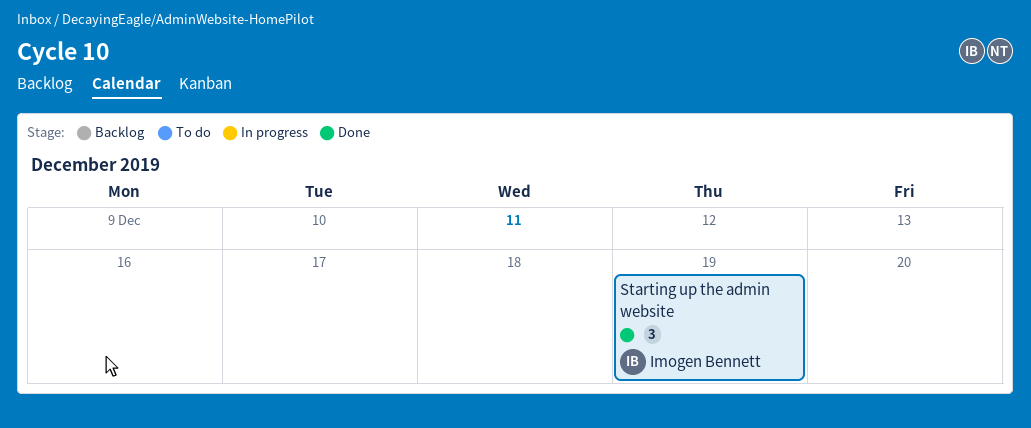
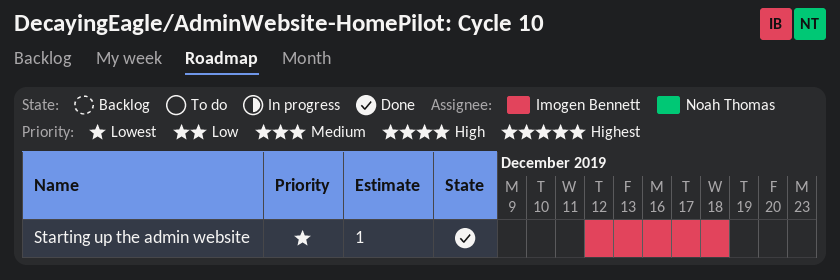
Starting up the admin website, estimate: 3 -> 1
Starting up the admin website, due: Dec 19 -> Dec 18

